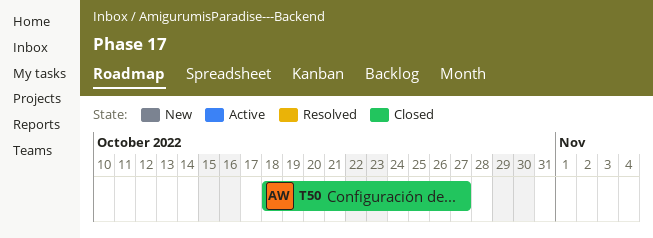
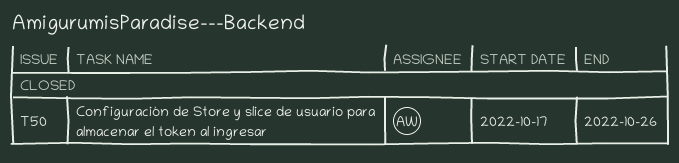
T50, start: Oct 18 -> Oct 17
T50, due: Oct 27 -> Oct 26

